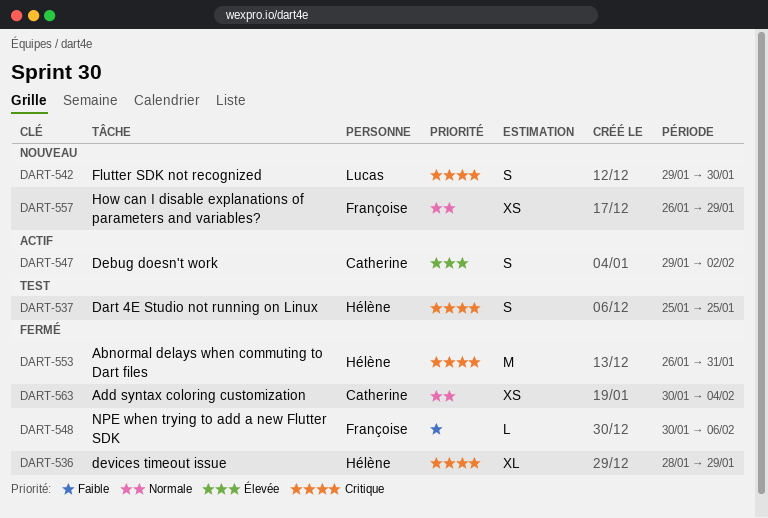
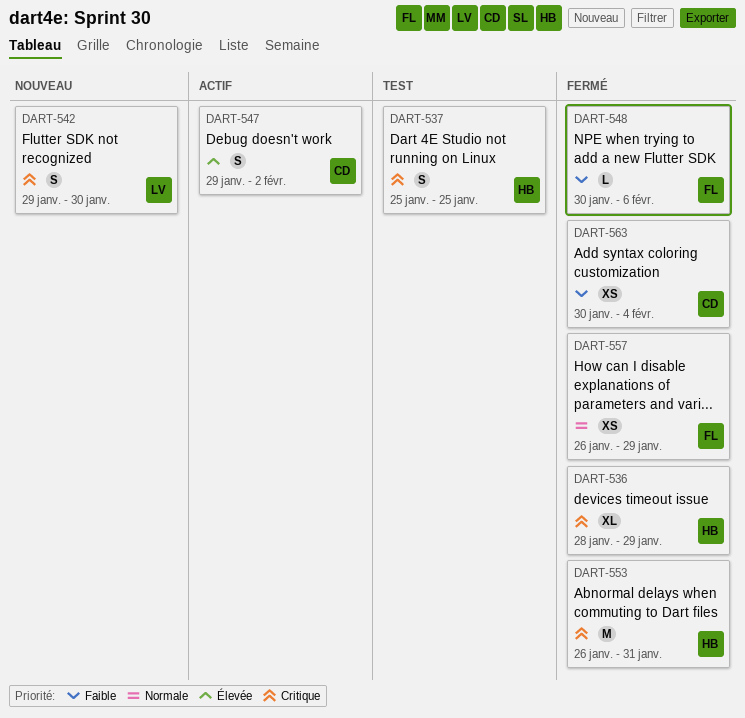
DART-557, status: Nouveau -> Fermé
DART-563, priority: Normale -> Faible

